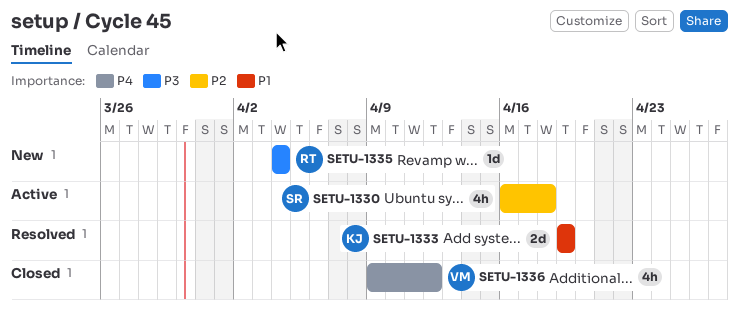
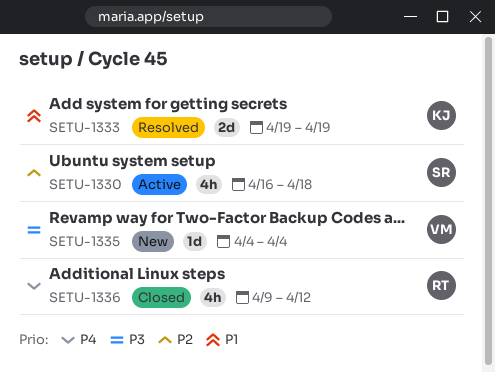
SETU-1335, owner: RT -> VM
SETU-1336, owner: VM -> RT

